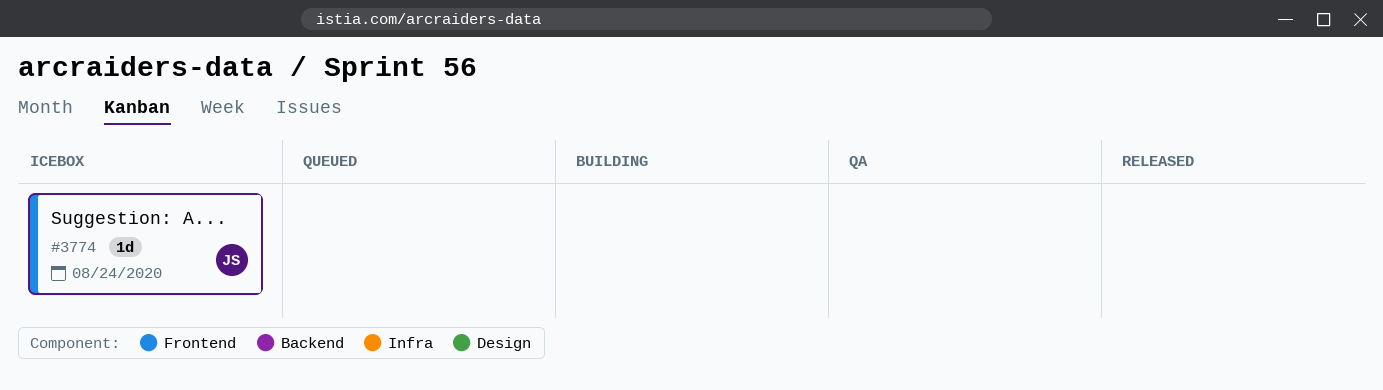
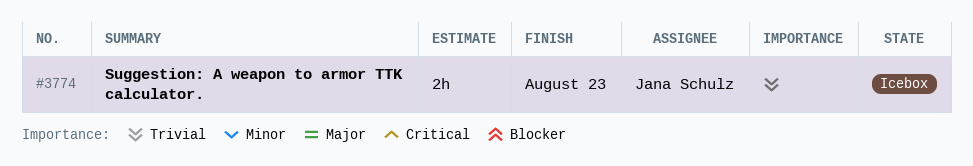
#3774, estimate: 1d -> 2h
#3774, due: Aug 24 -> Aug 23

